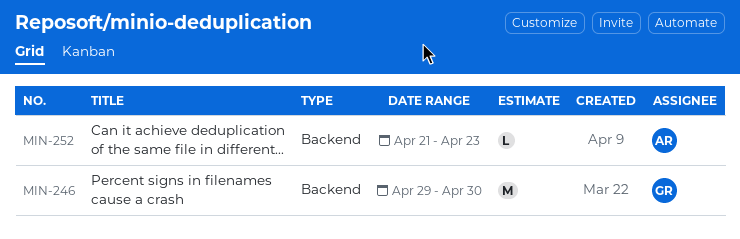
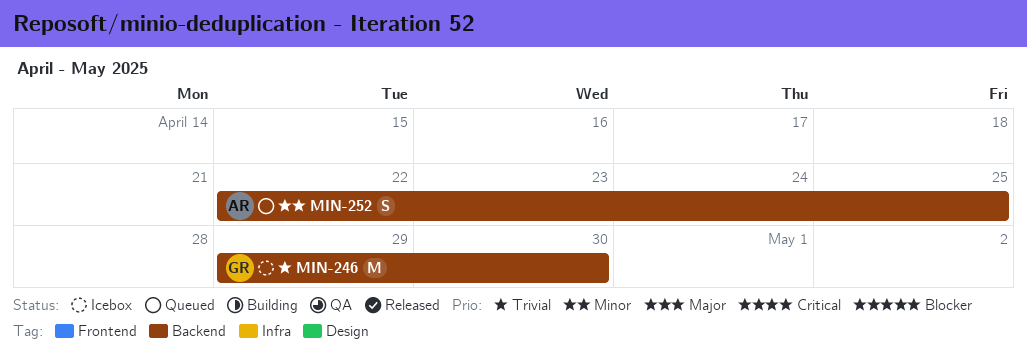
MIN-252, estimate: L -> S
MIN-252, start: Apr 21 -> Apr 22
MIN-252, due: Apr 23 -> Apr 25

